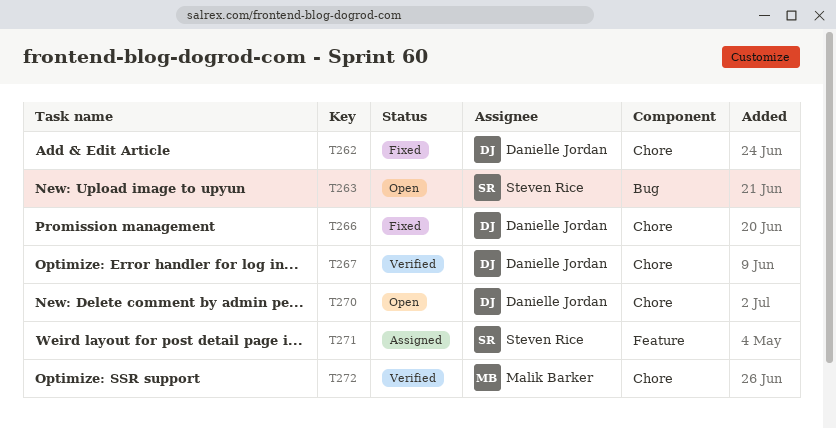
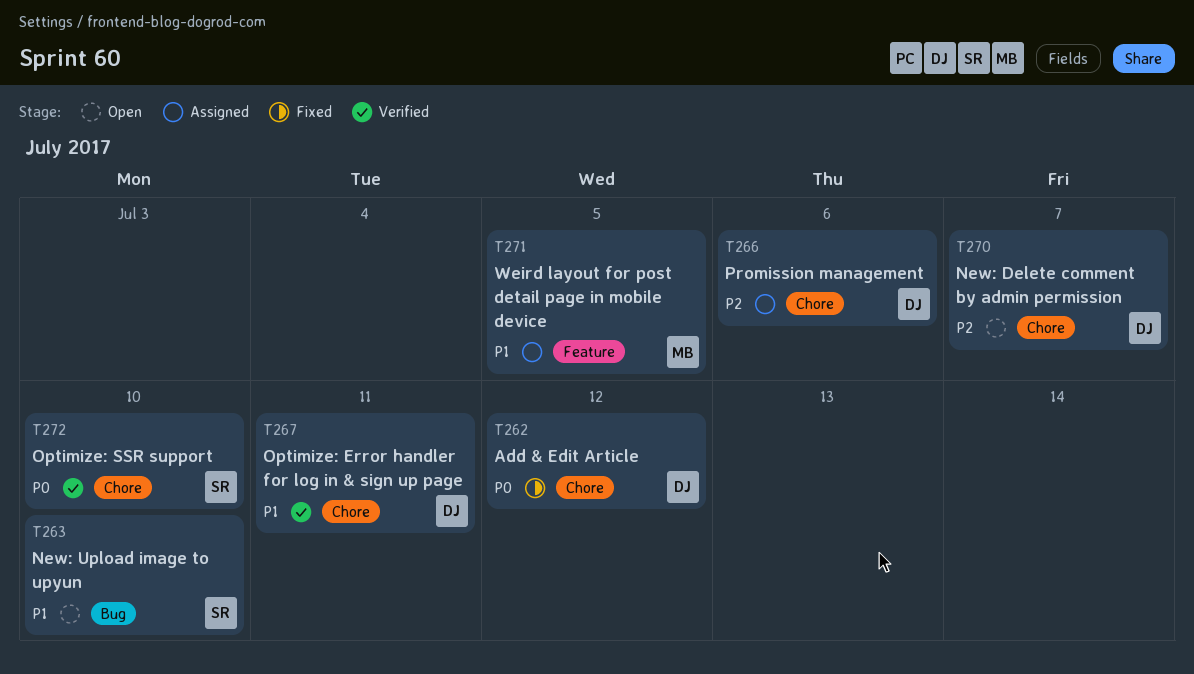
T266, status: Fixed -> Assigned
T271, owner: Steven Rice -> Malik Barker
T272, owner: Malik Barker -> Steven Rice

